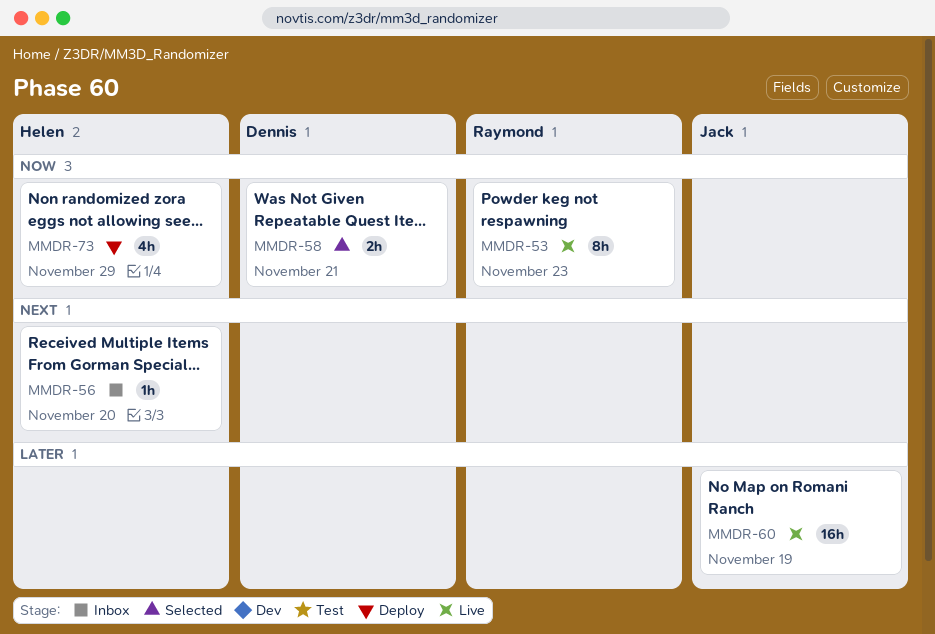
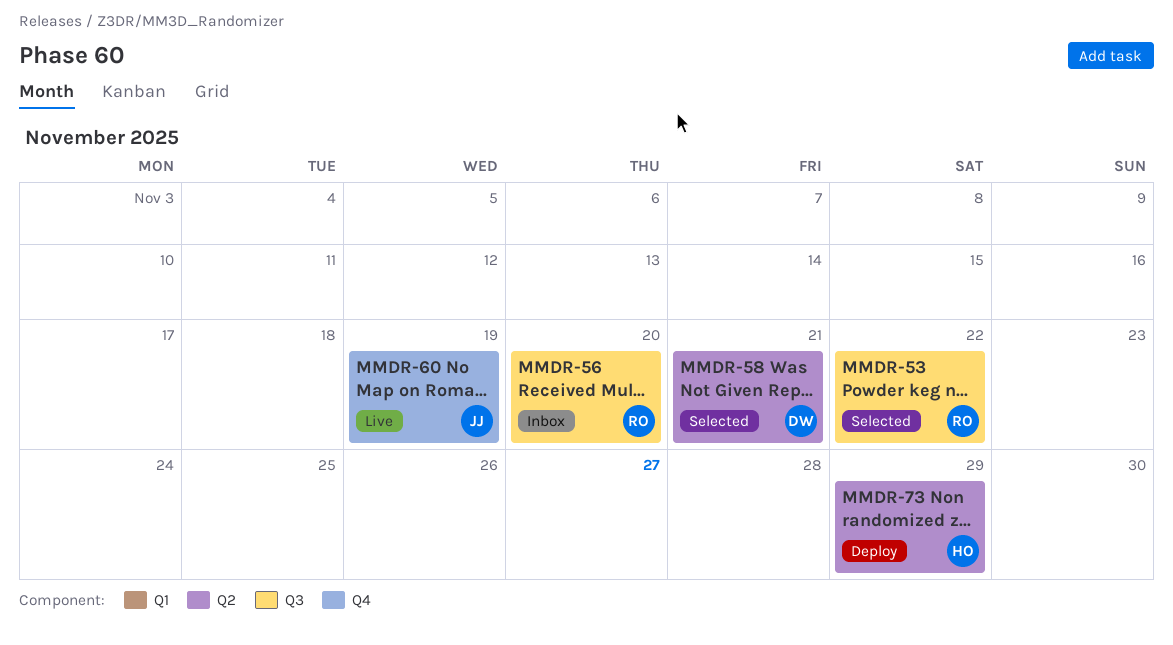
MMDR-53, status: Live -> Selected
MMDR-53, due: Nov 23 -> Nov 22
MMDR-56, owner: Helen -> Raymond

